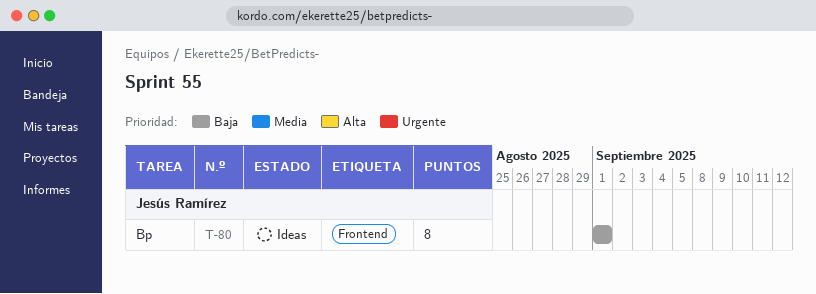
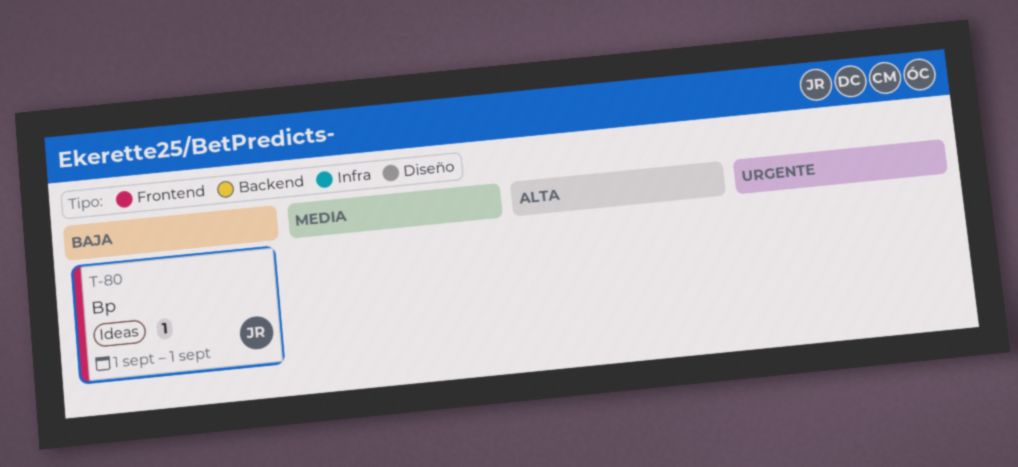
T-80, estimate: 8 -> 1

